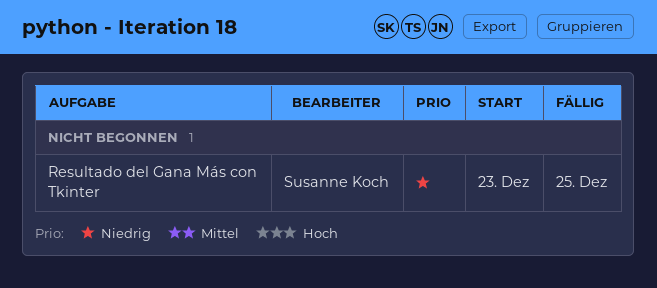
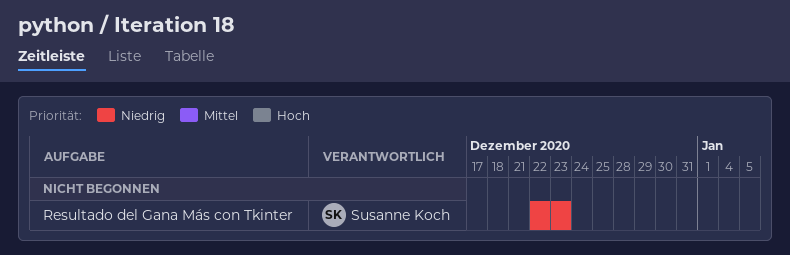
Resultado del Gana Más con Tkinter, start: Dec 23 -> Dec 22
Resultado del Gana Más con Tkinter, due: Dec 25 -> Dec 23

